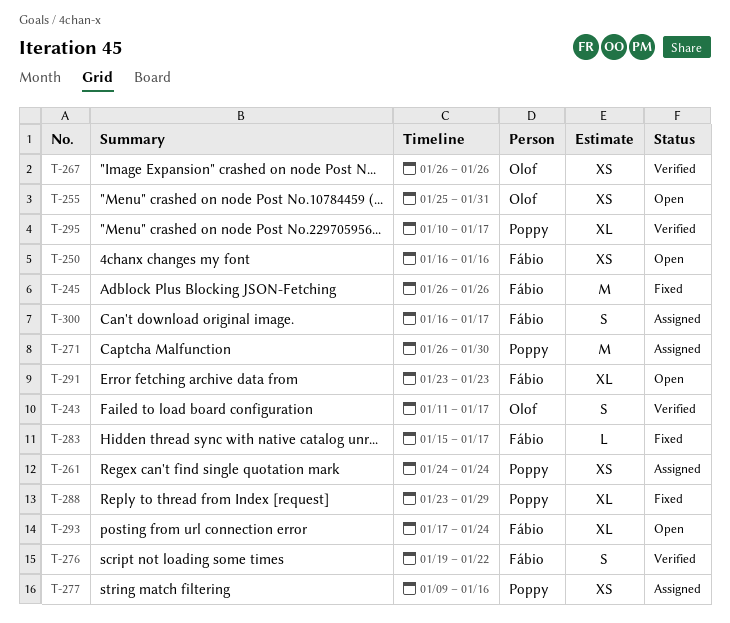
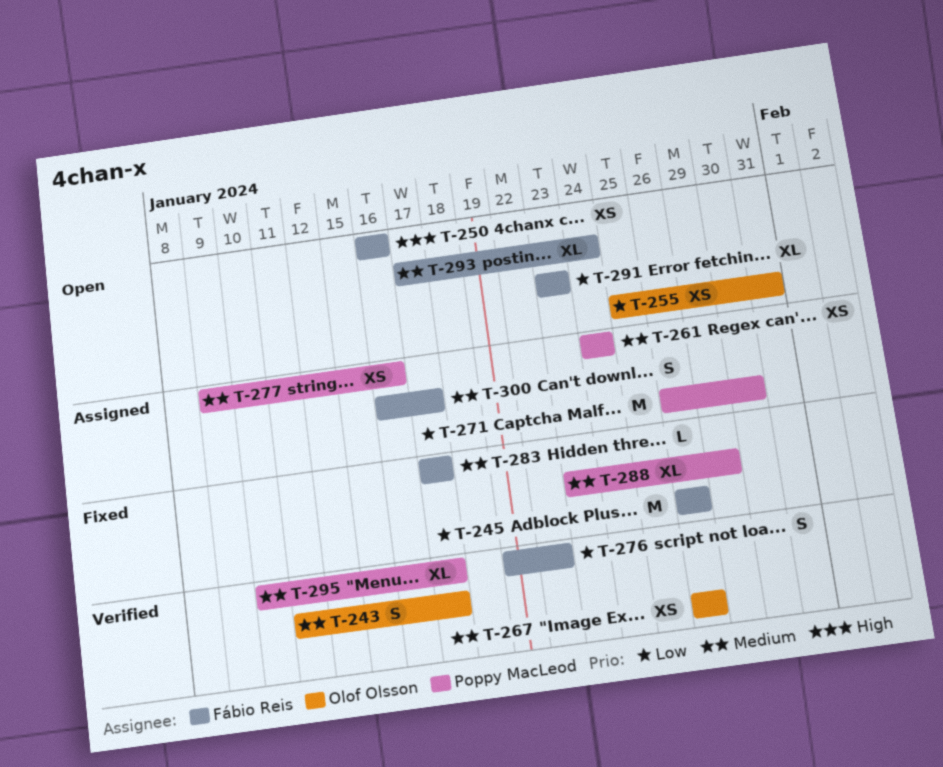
T-283, start: Jan 15 -> Jan 17

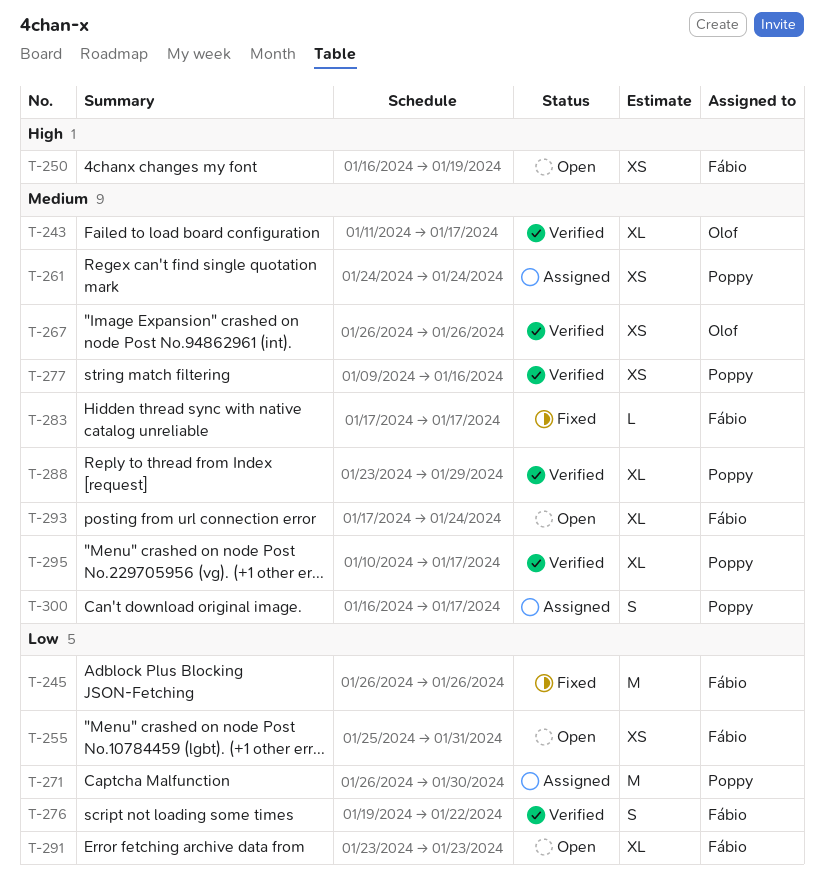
T-243, estimate: S -> XL
T-250, due: Jan 16 -> Jan 19
T-255, owner: Olof Olsson -> Fábio Reis
T-277, status: Assigned -> Verified
T-288, status: Fixed -> Verified
T-300, owner: Fábio Reis -> Poppy MacLeod

